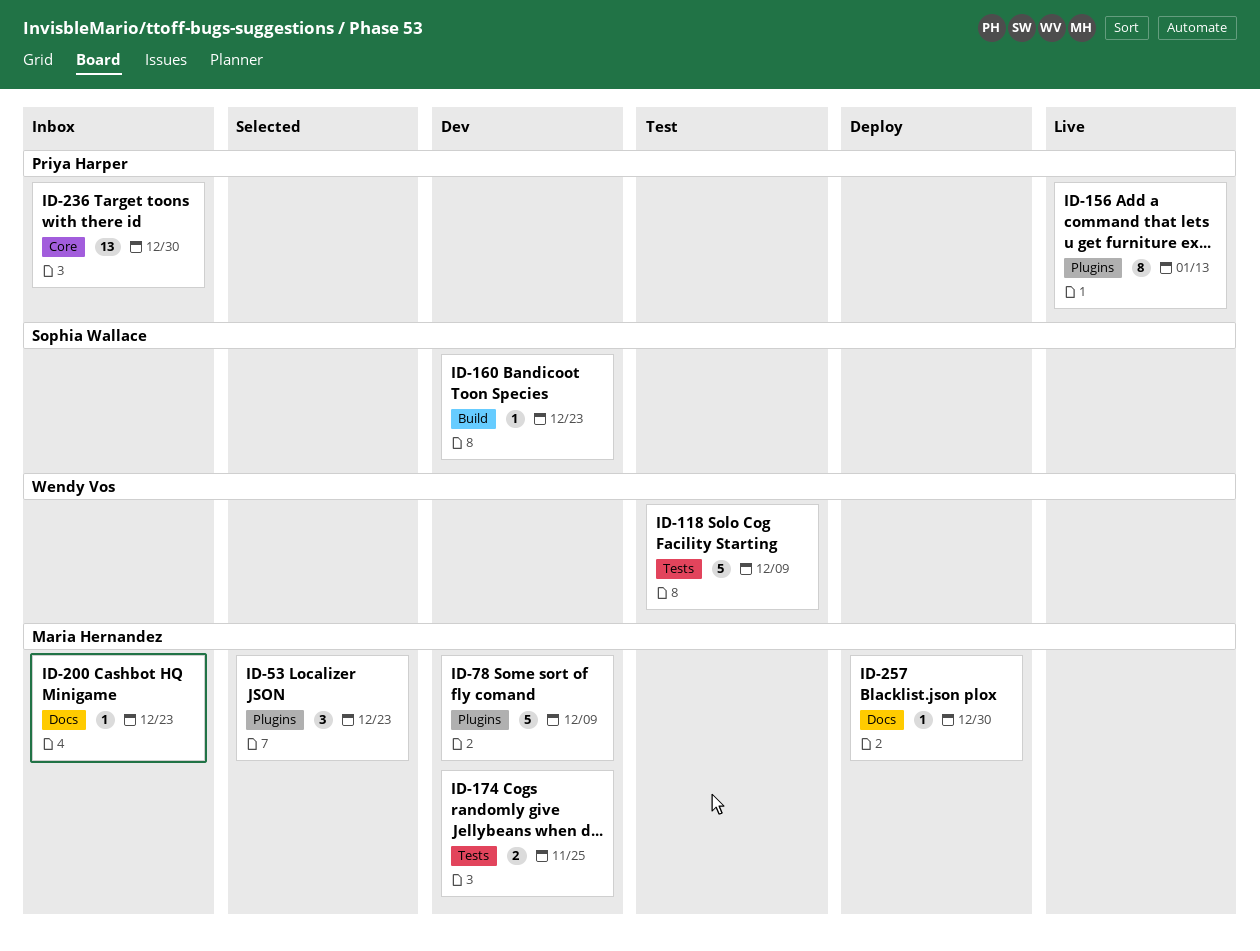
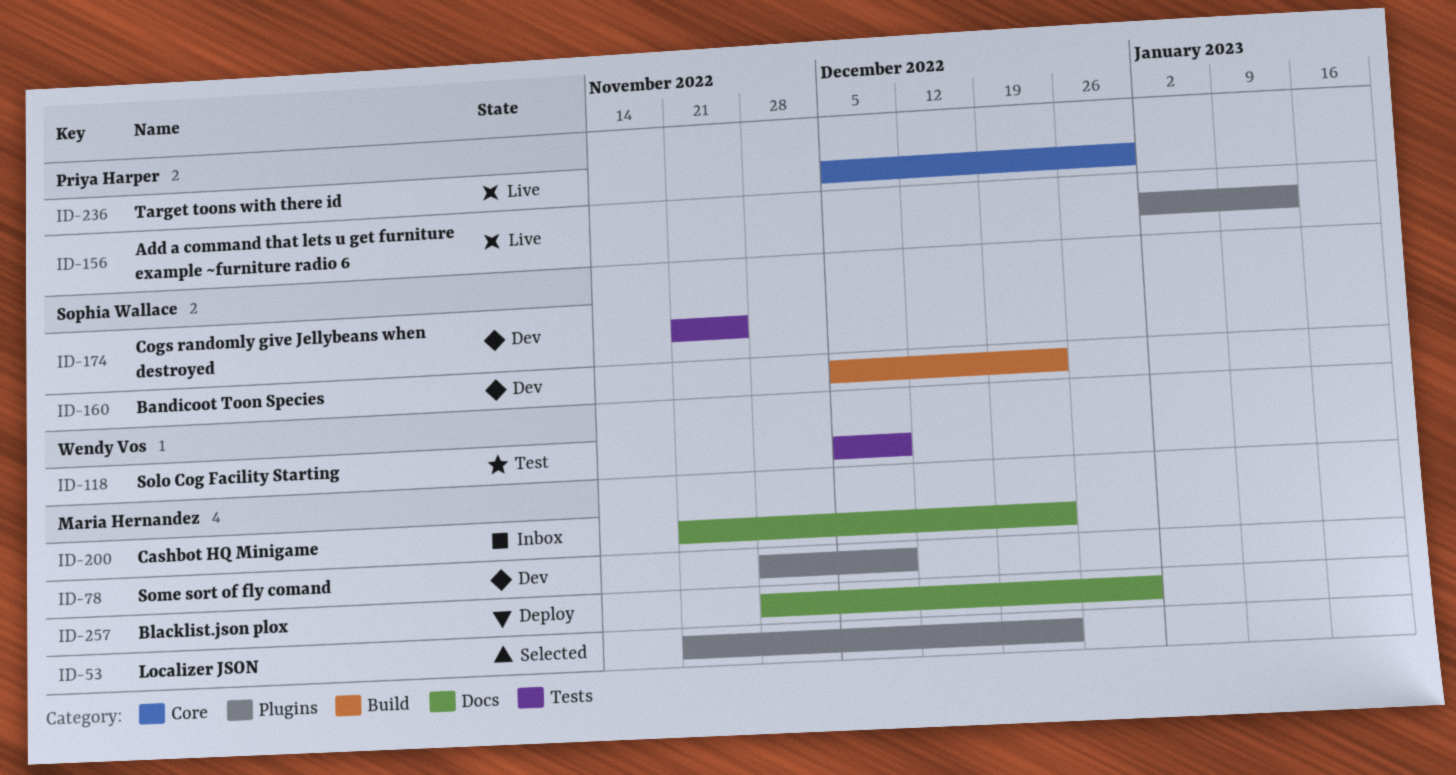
ID-174, owner: Maria Hernandez -> Sophia Wallace
ID-236, status: Inbox -> Live

